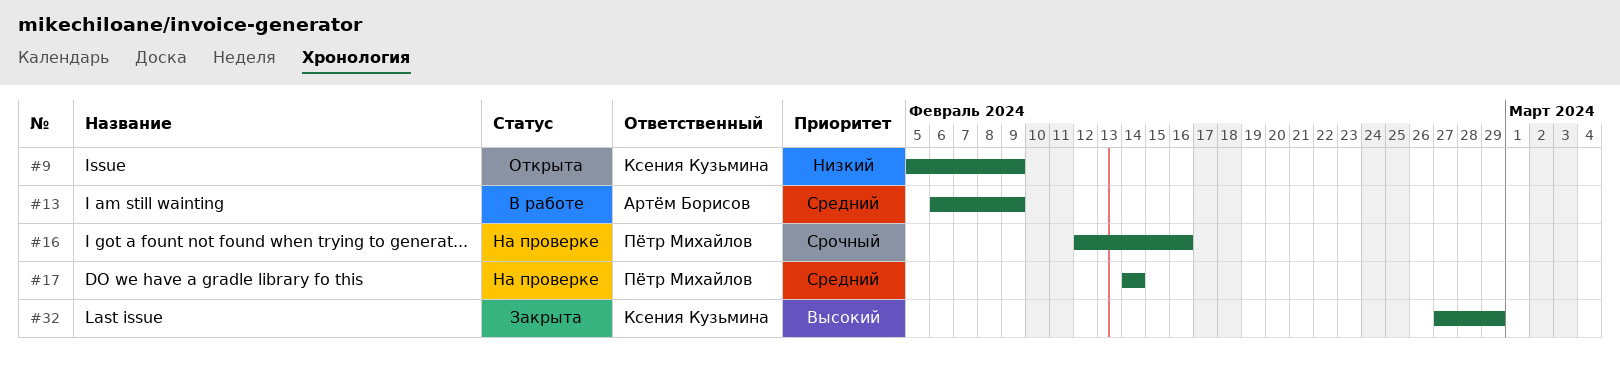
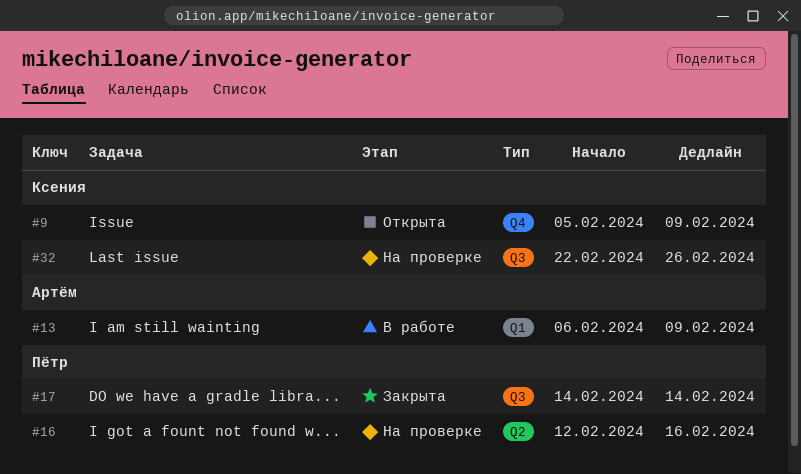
#17, status: На проверке -> Закрыта
#32, status: Закрыта -> На проверке
#32, start: Feb 27 -> Feb 22
#32, due: Feb 29 -> Feb 26

